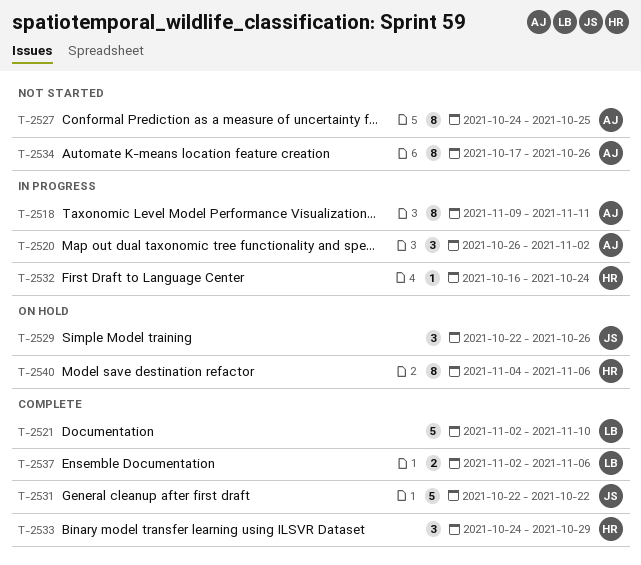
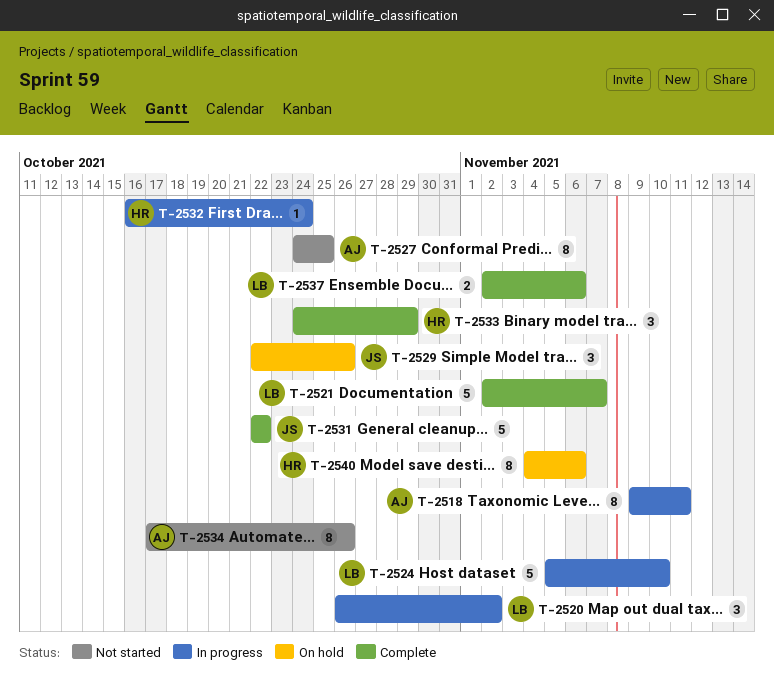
T-2520, owner: AJ -> LB
T-2521, due: Nov 10 -> Nov 7
T-2524: none -> present

